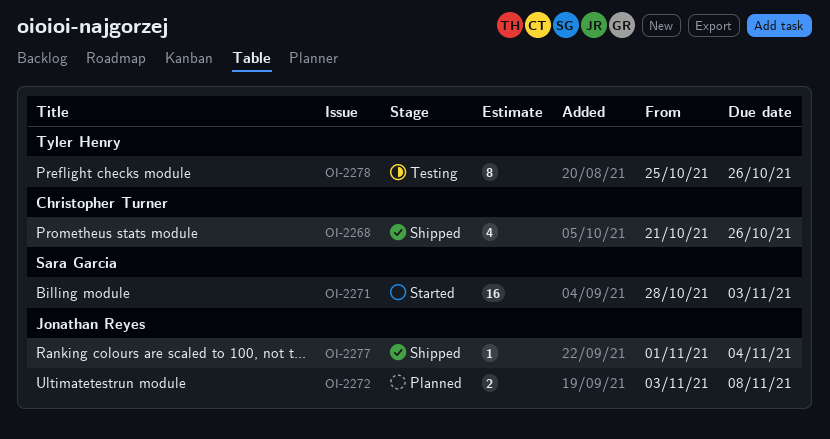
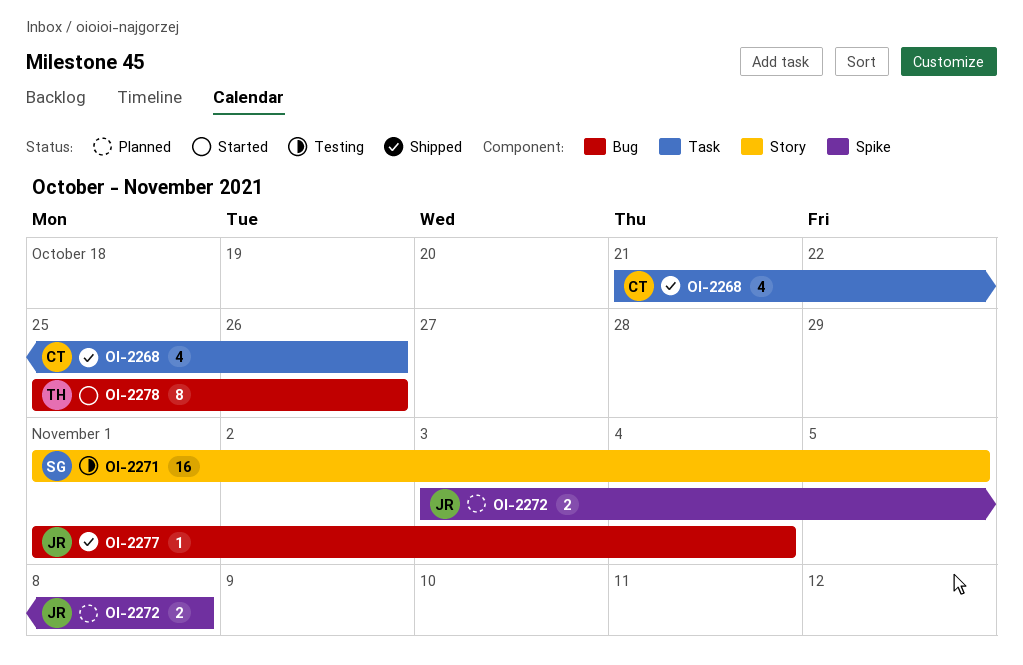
OI-2271, status: Started -> Testing
OI-2271, start: Oct 28 -> Nov 1
OI-2271, due: Nov 3 -> Nov 5
OI-2278, status: Testing -> Started

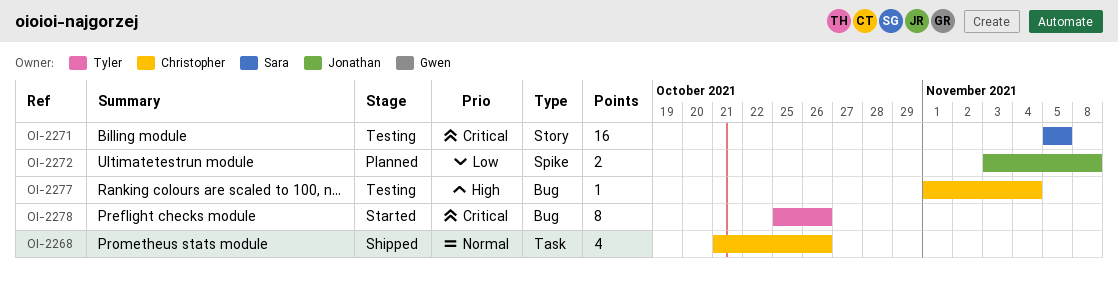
OI-2271, start: Nov 1 -> Nov 5
OI-2277, status: Shipped -> Testing
OI-2277, owner: Jonathan -> Christopher

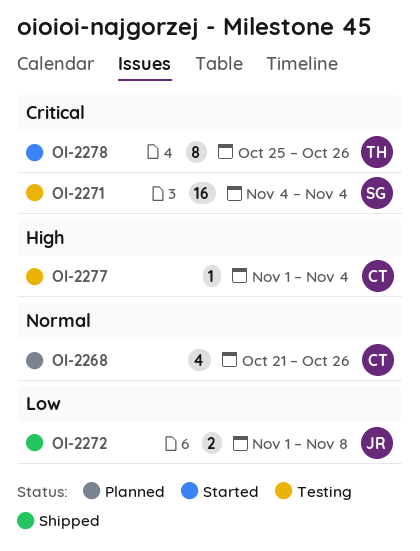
OI-2268, status: Shipped -> Planned
OI-2271, start: Nov 5 -> Nov 4
OI-2271, due: Nov 5 -> Nov 4
OI-2272, status: Planned -> Shipped
OI-2272, start: Nov 3 -> Nov 1

